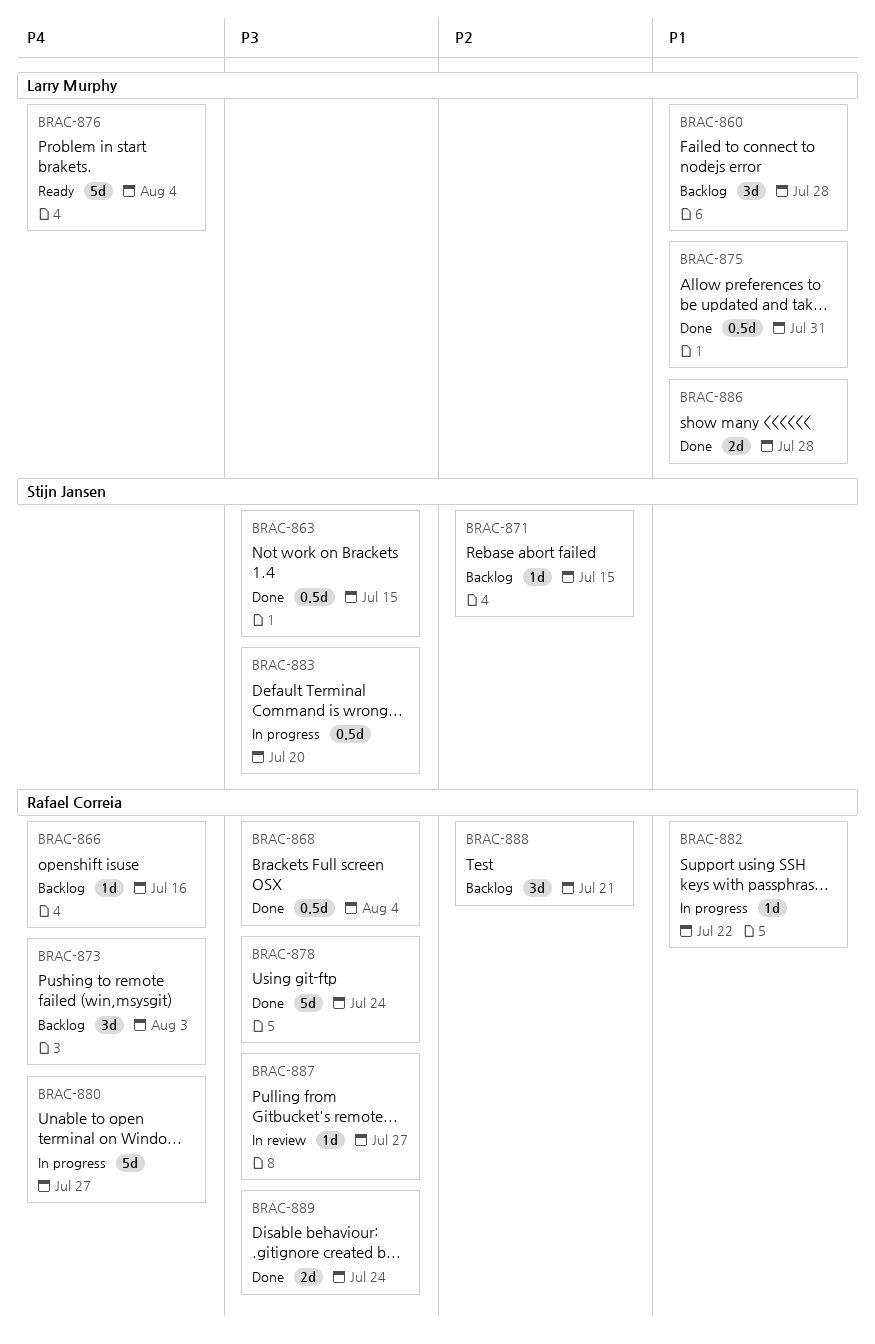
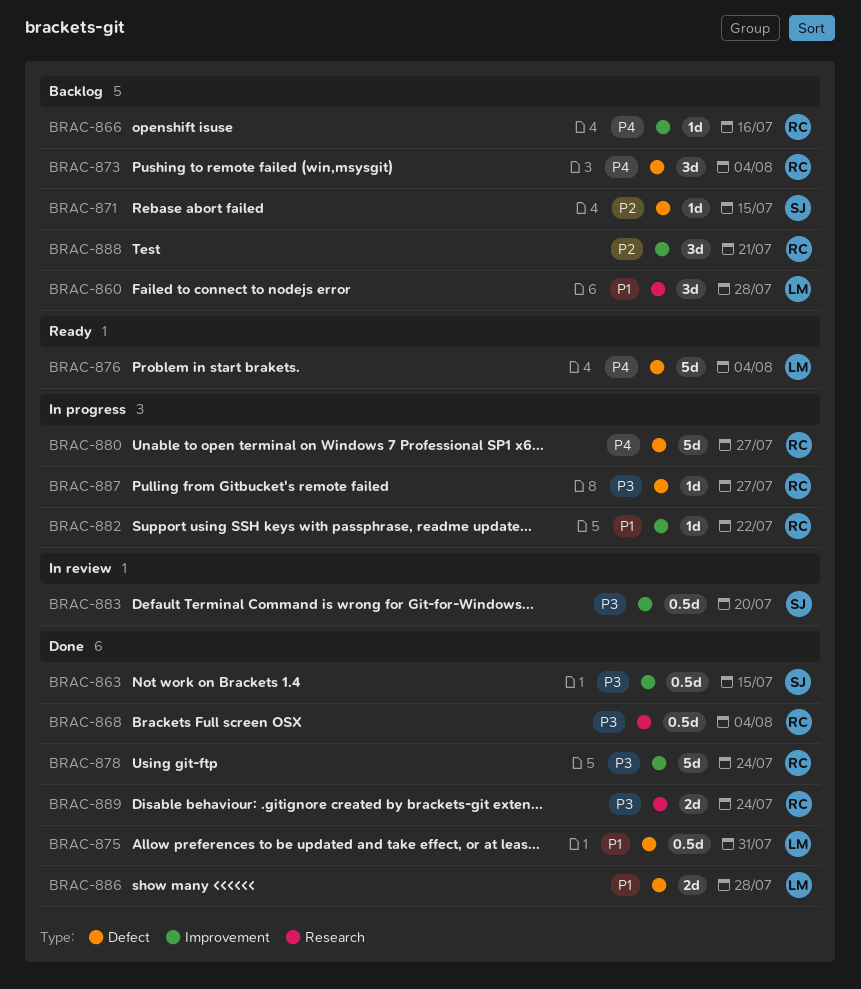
BRAC-873, due: Aug 3 -> Aug 4
BRAC-883, status: In progress -> In review
BRAC-887, status: In review -> In progress

